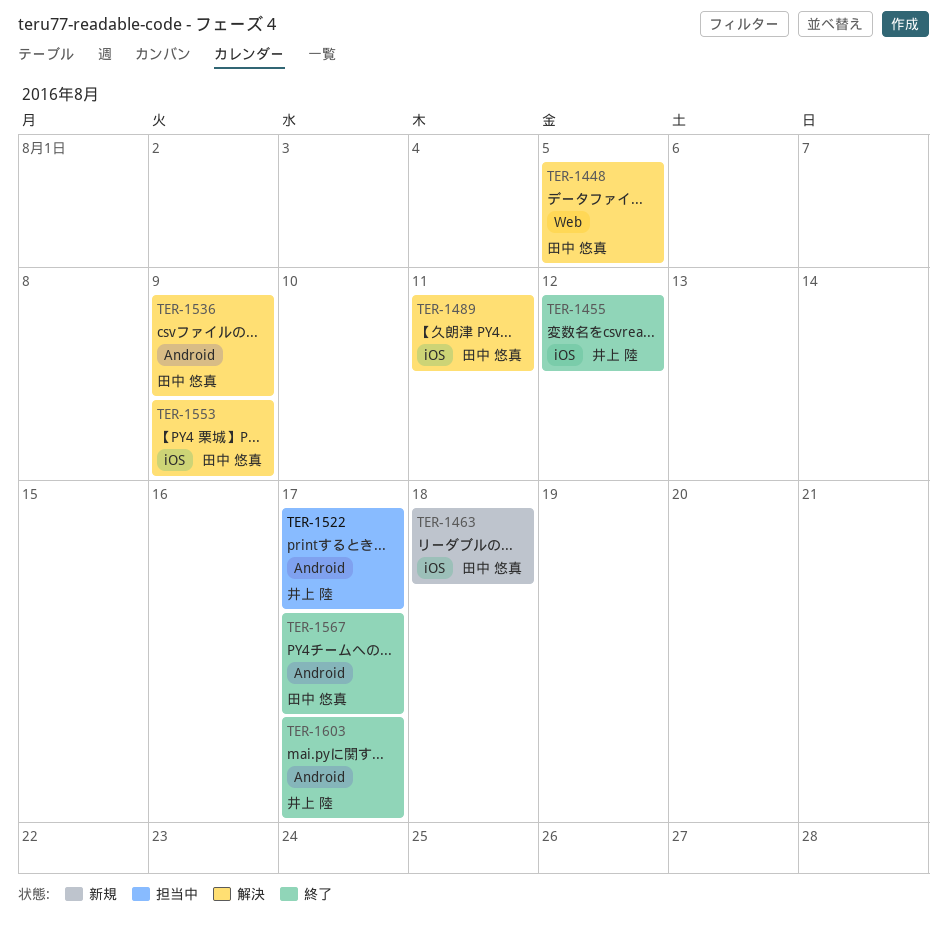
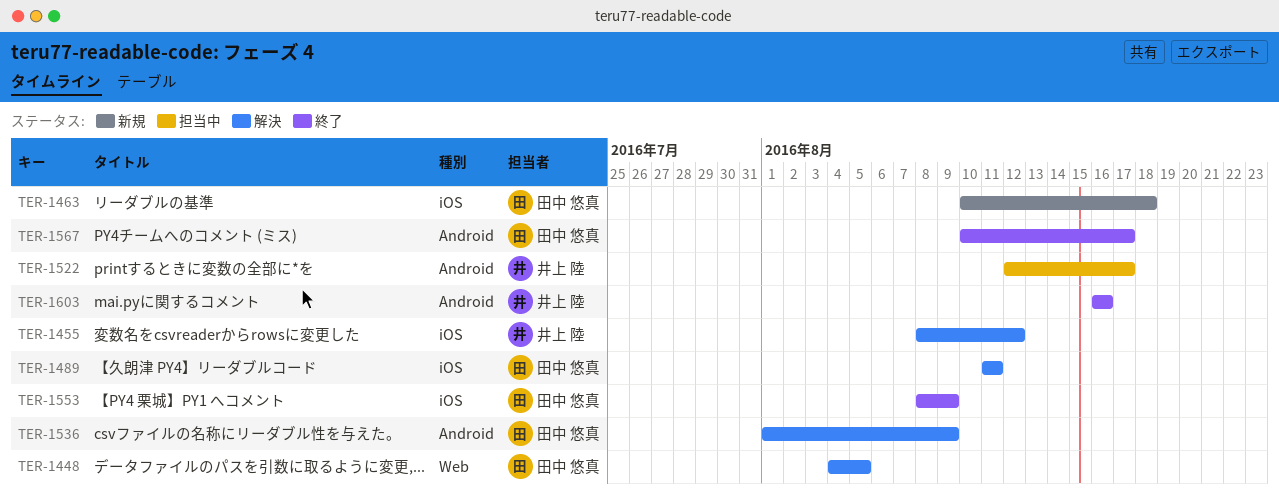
TER-1455, status: 終了 -> 解決
TER-1553, status: 解決 -> 終了
TER-1603, due: Aug 17 -> Aug 16

